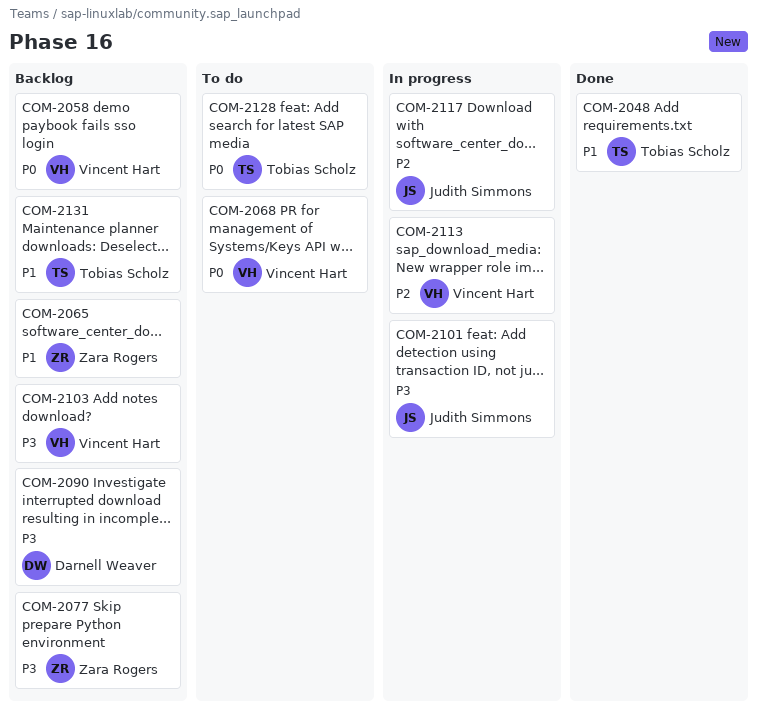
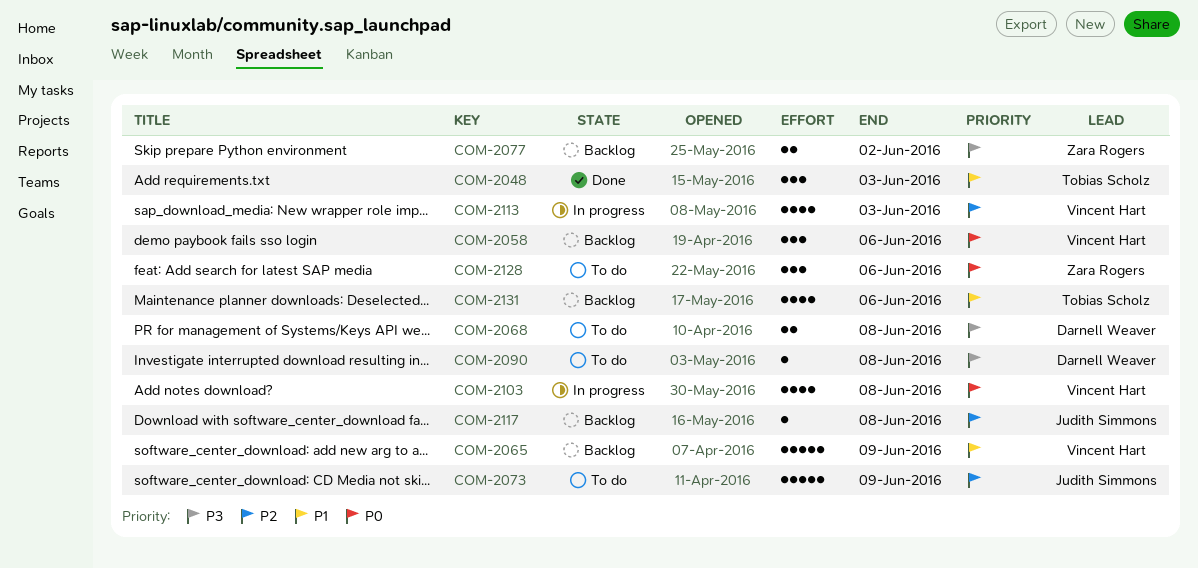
COM-2065, owner: Zara Rogers -> Vincent Hart
COM-2068, owner: Vincent Hart -> Darnell Weaver
COM-2068, priority: P0 -> P3
COM-2073: none -> present
COM-2090, status: Backlog -> To do
COM-2101: present -> none
COM-2103, status: Backlog -> In progress
COM-2103, priority: P3 -> P0
COM-2117, status: In progress -> Backlog
COM-2128, owner: Tobias Scholz -> Zara Rogers

